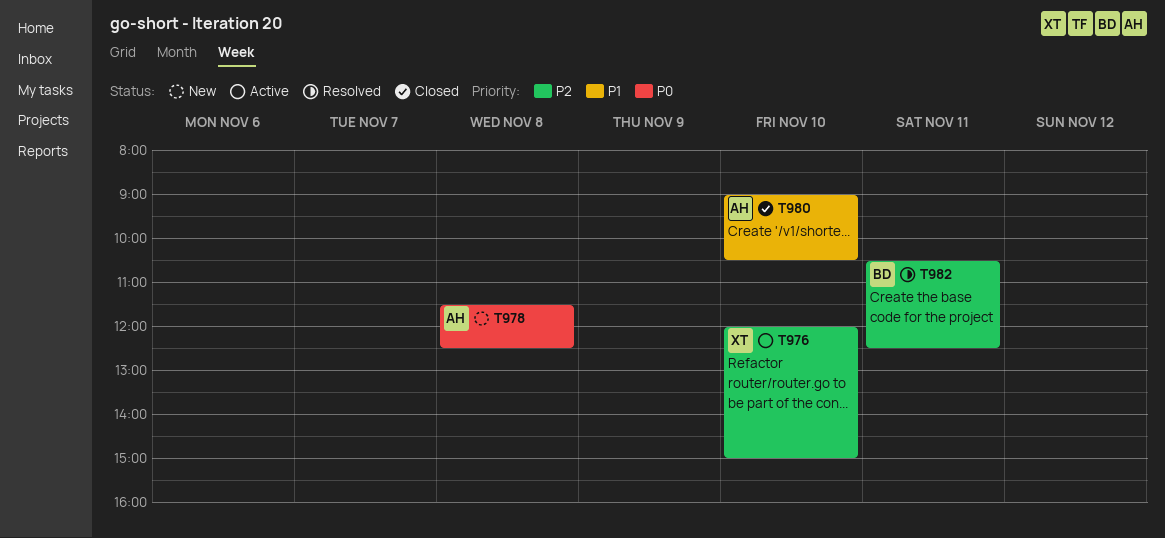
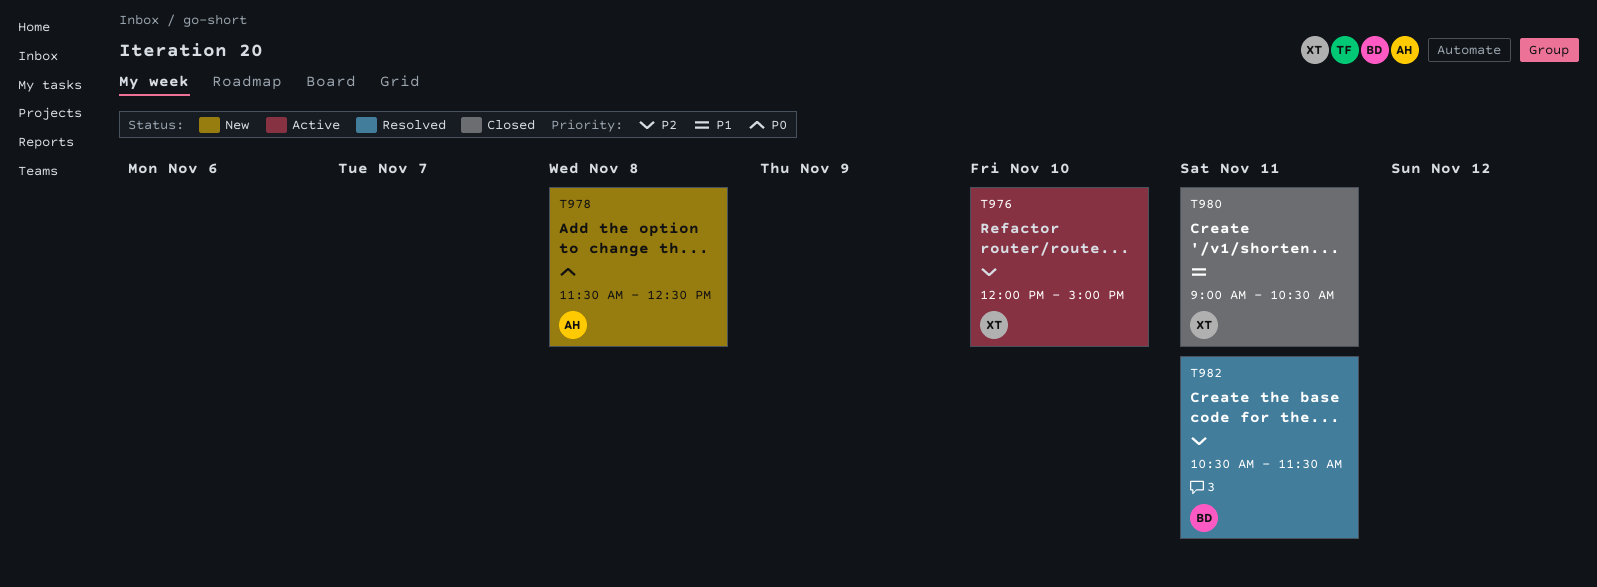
T980, owner: AH -> XT
T980, day: Nov 10 -> Nov 11
T982, ends: 12:30 -> 11:30

